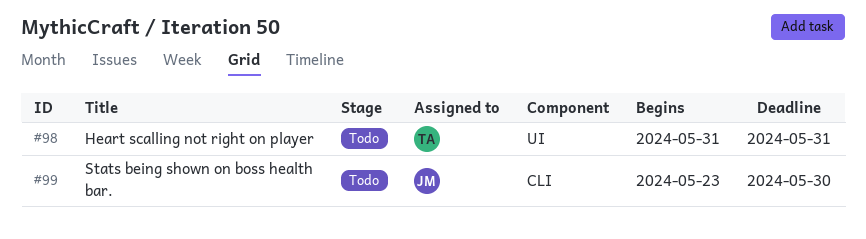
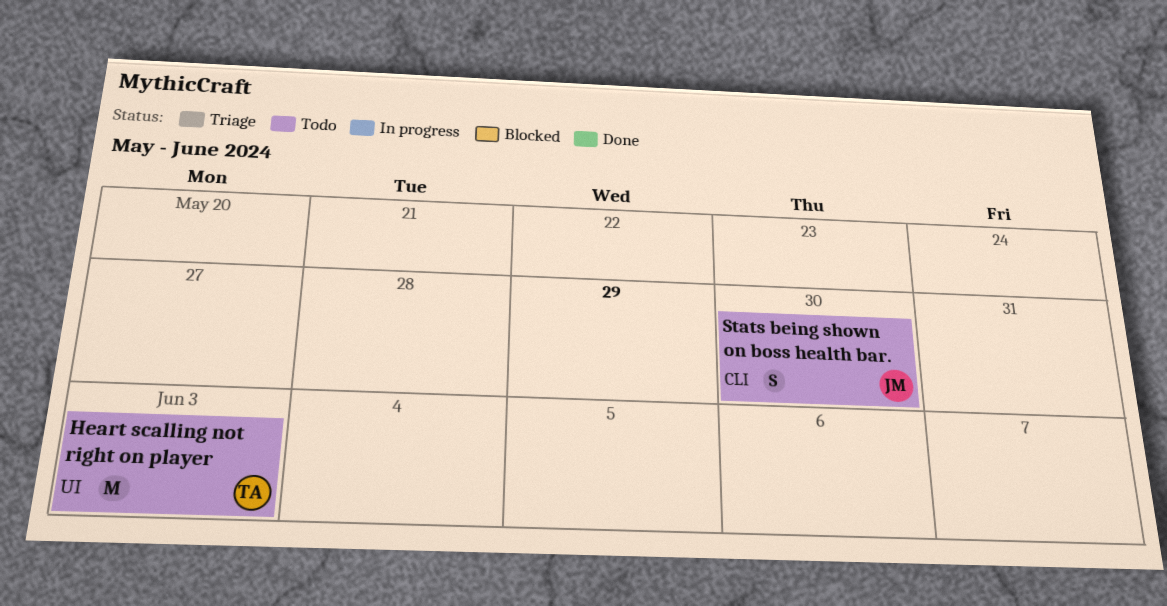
Heart scalling not right on player, due: May 31 -> Jun 3

